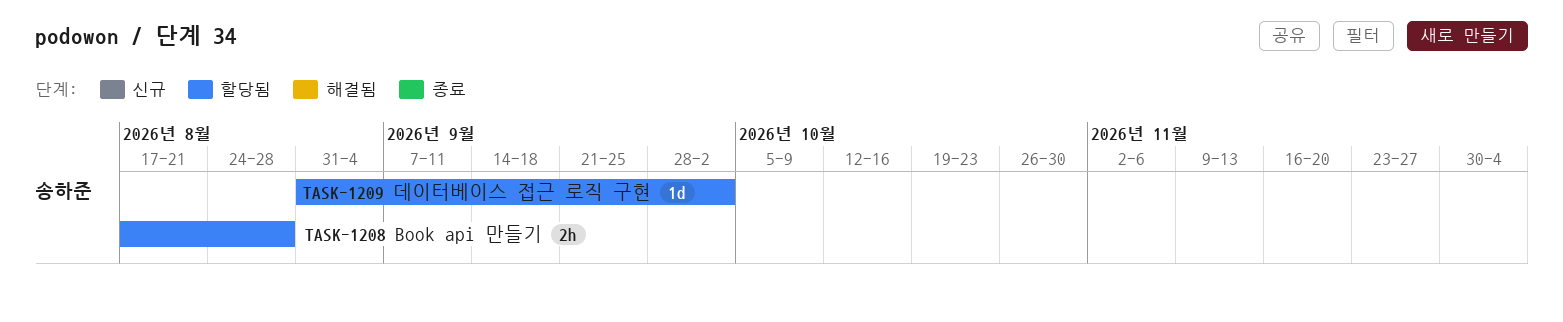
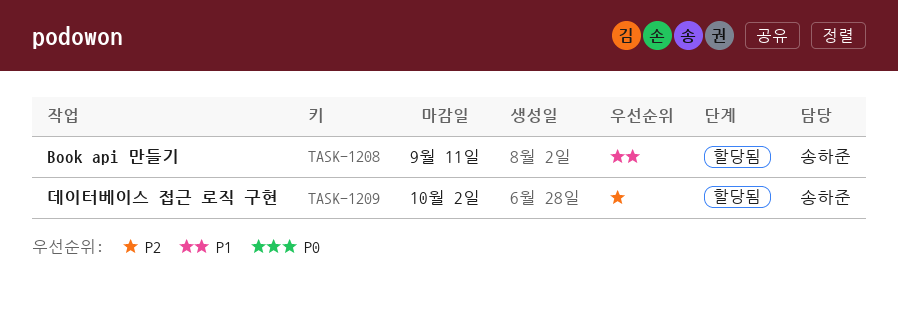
TASK-1208, due: Aug 28 -> Sep 11

